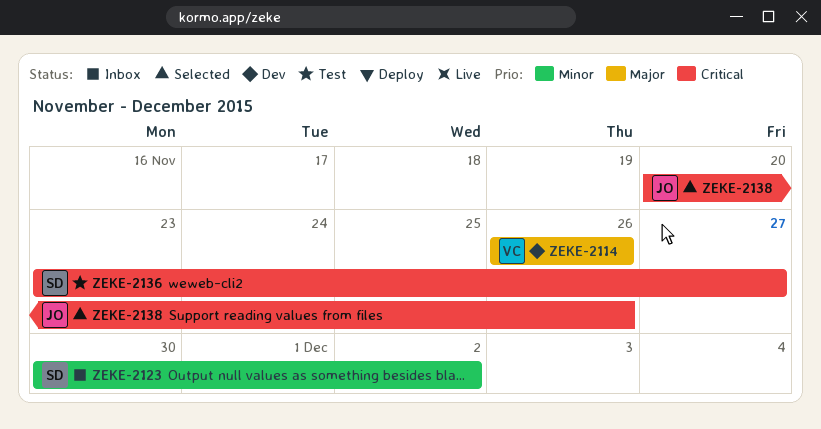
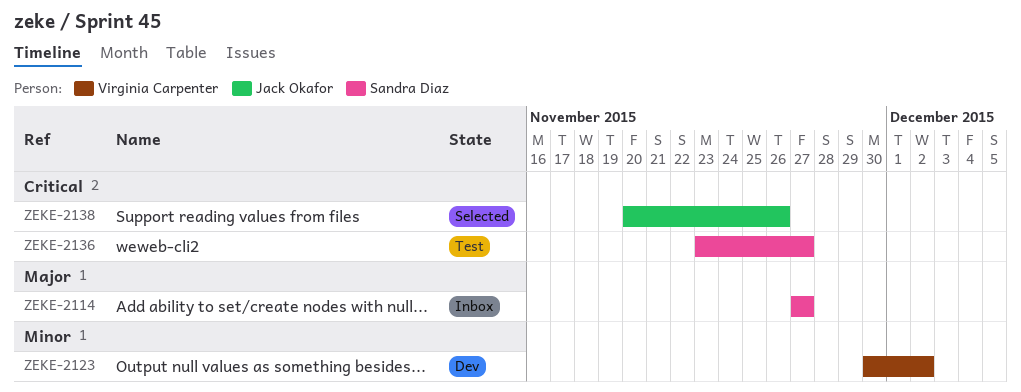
ZEKE-2114, status: Dev -> Inbox
ZEKE-2114, owner: Virginia Carpenter -> Sandra Diaz
ZEKE-2114, start: Nov 26 -> Nov 27
ZEKE-2114, due: Nov 26 -> Nov 27
ZEKE-2123, status: Inbox -> Dev
ZEKE-2123, owner: Sandra Diaz -> Virginia Carpenter

